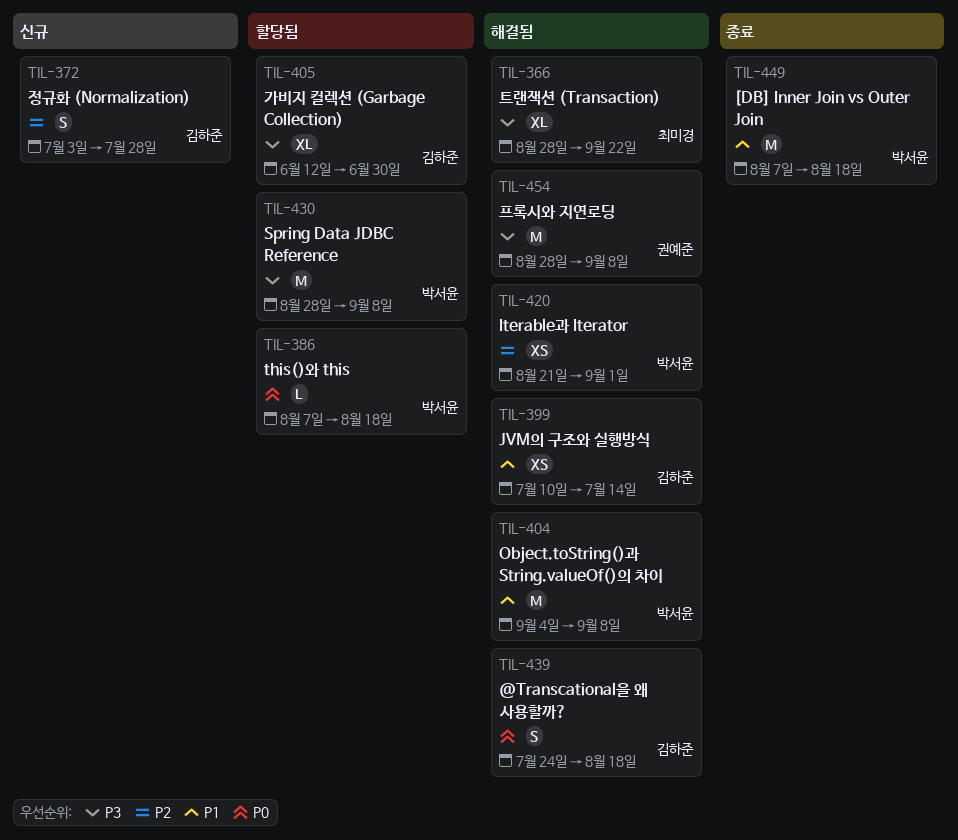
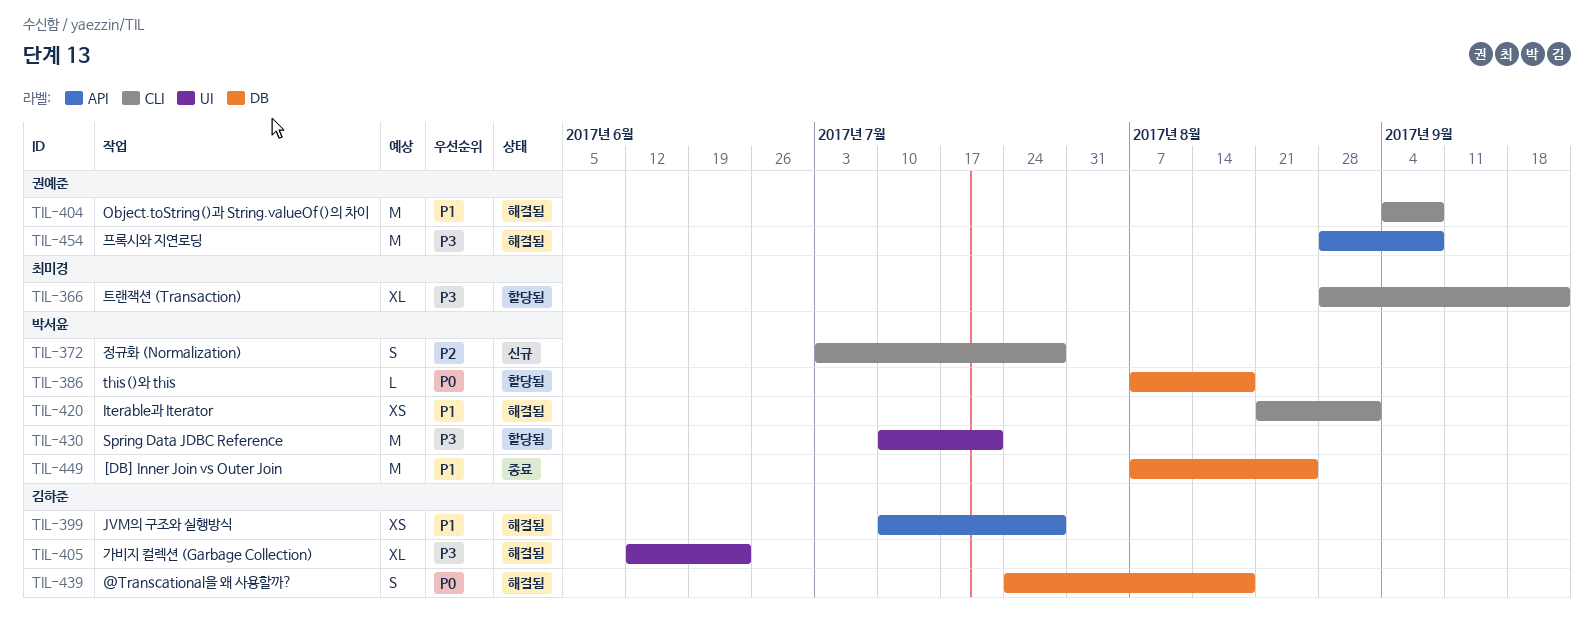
TIL-366, status: 해결됨 -> 할당됨
TIL-372, owner: 김하준 -> 박서윤
TIL-399, due: Jul 14 -> Jul 28
TIL-404, owner: 박서윤 -> 권예준
TIL-405, status: 할당됨 -> 해결됨
TIL-405, due: Jun 30 -> Jun 23
TIL-420, priority: P2 -> P1
TIL-430, start: Aug 28 -> Jul 10
TIL-430, due: Sep 8 -> Jul 21
TIL-449, due: Aug 18 -> Aug 25

